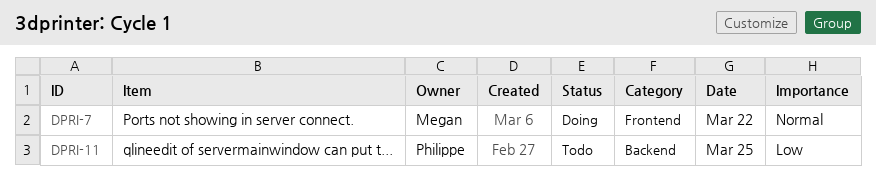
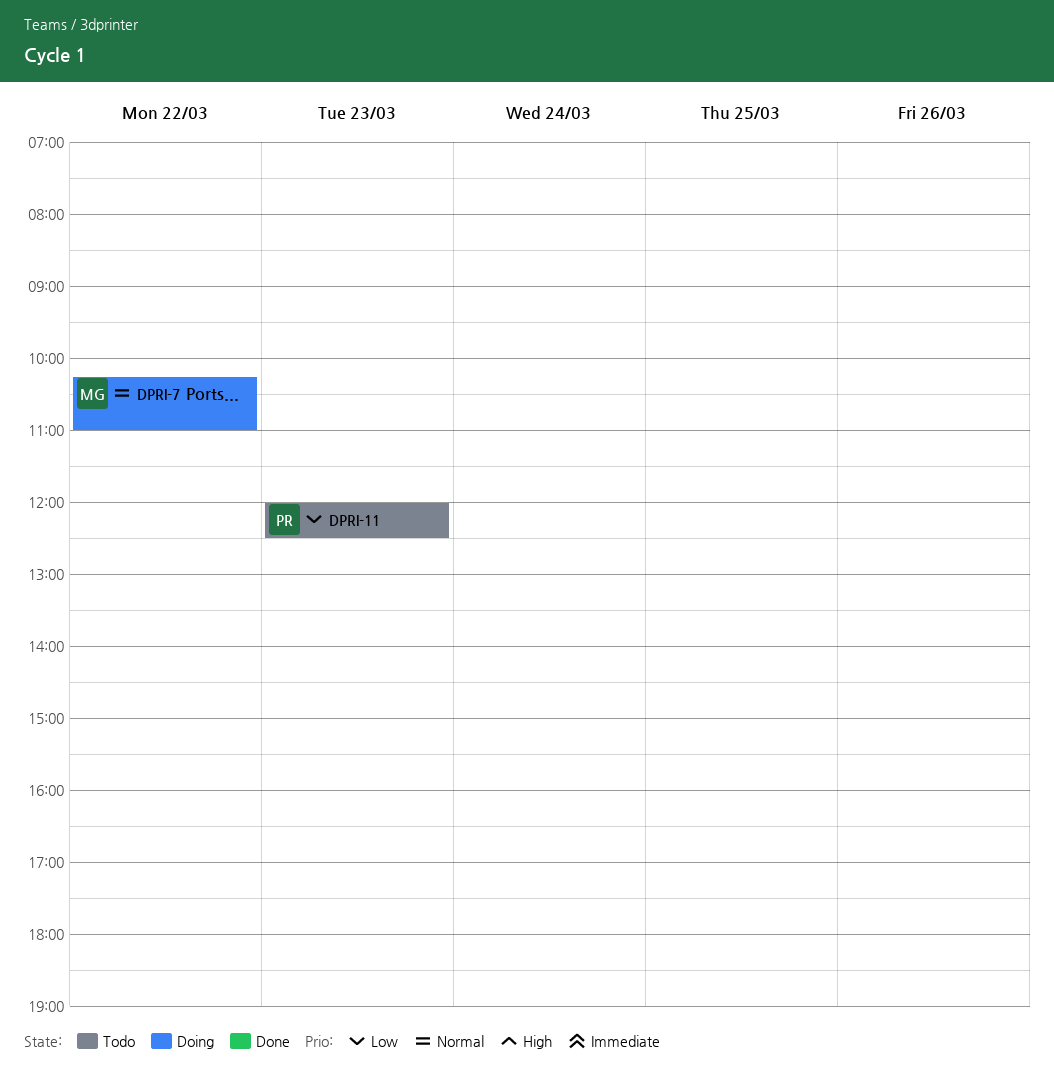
DPRI-11, day: Mar 25 -> Mar 23

